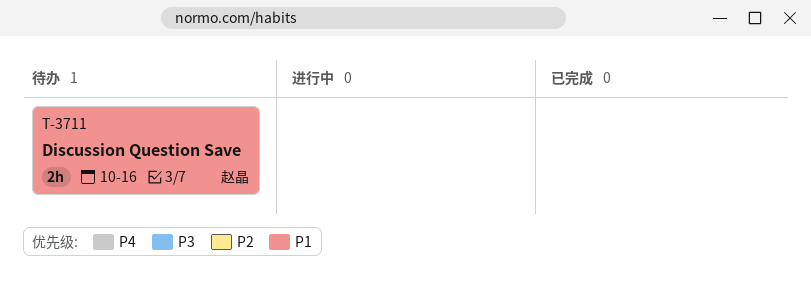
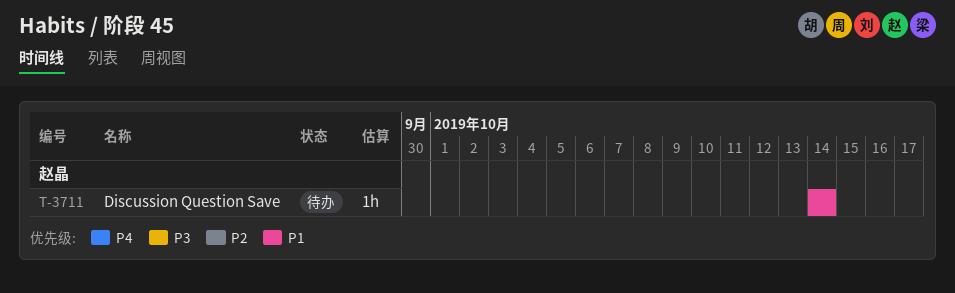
T-3711, estimate: 2h -> 1h
T-3711, due: Oct 16 -> Oct 14

